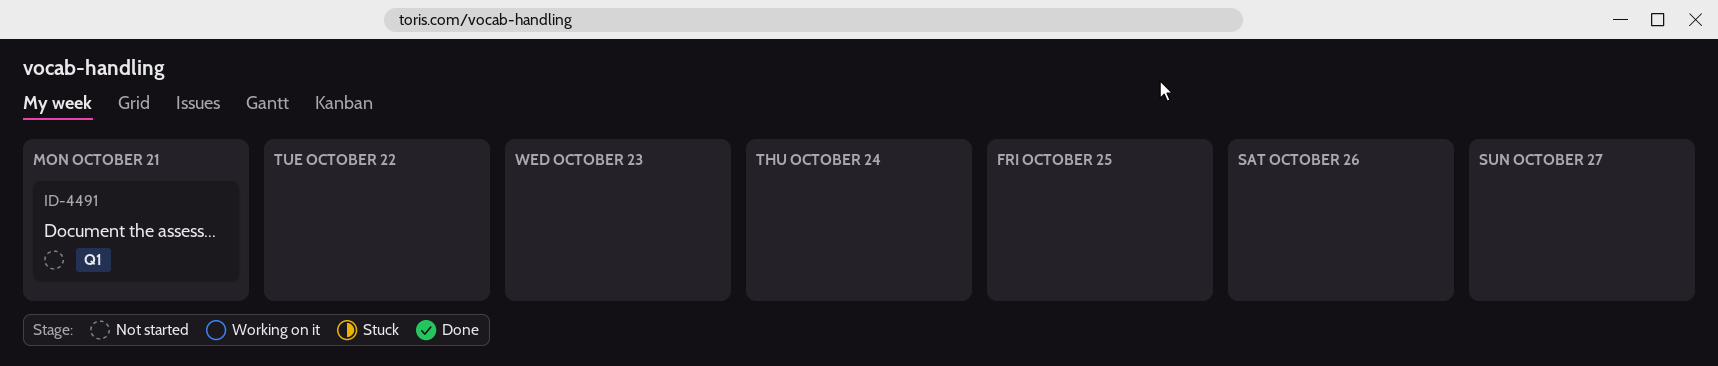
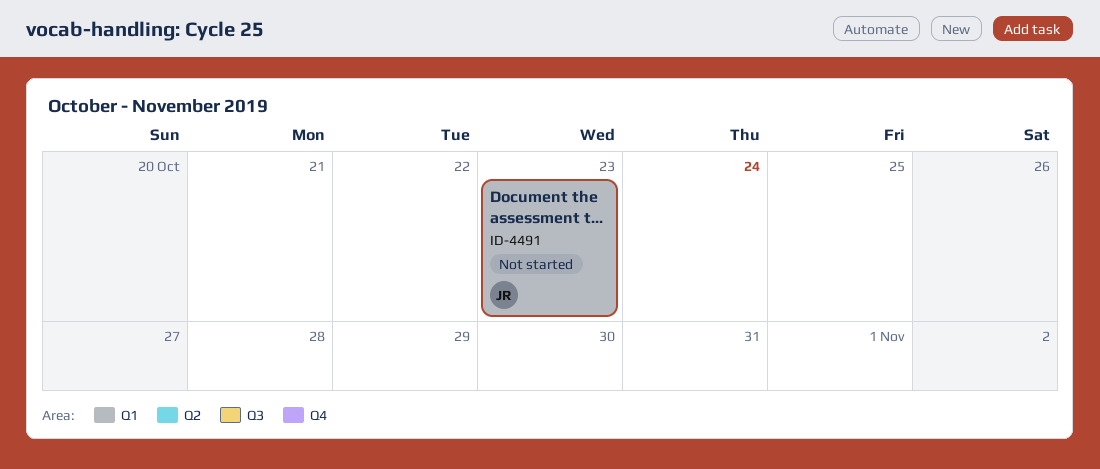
ID-4491, due: Oct 21 -> Oct 23

